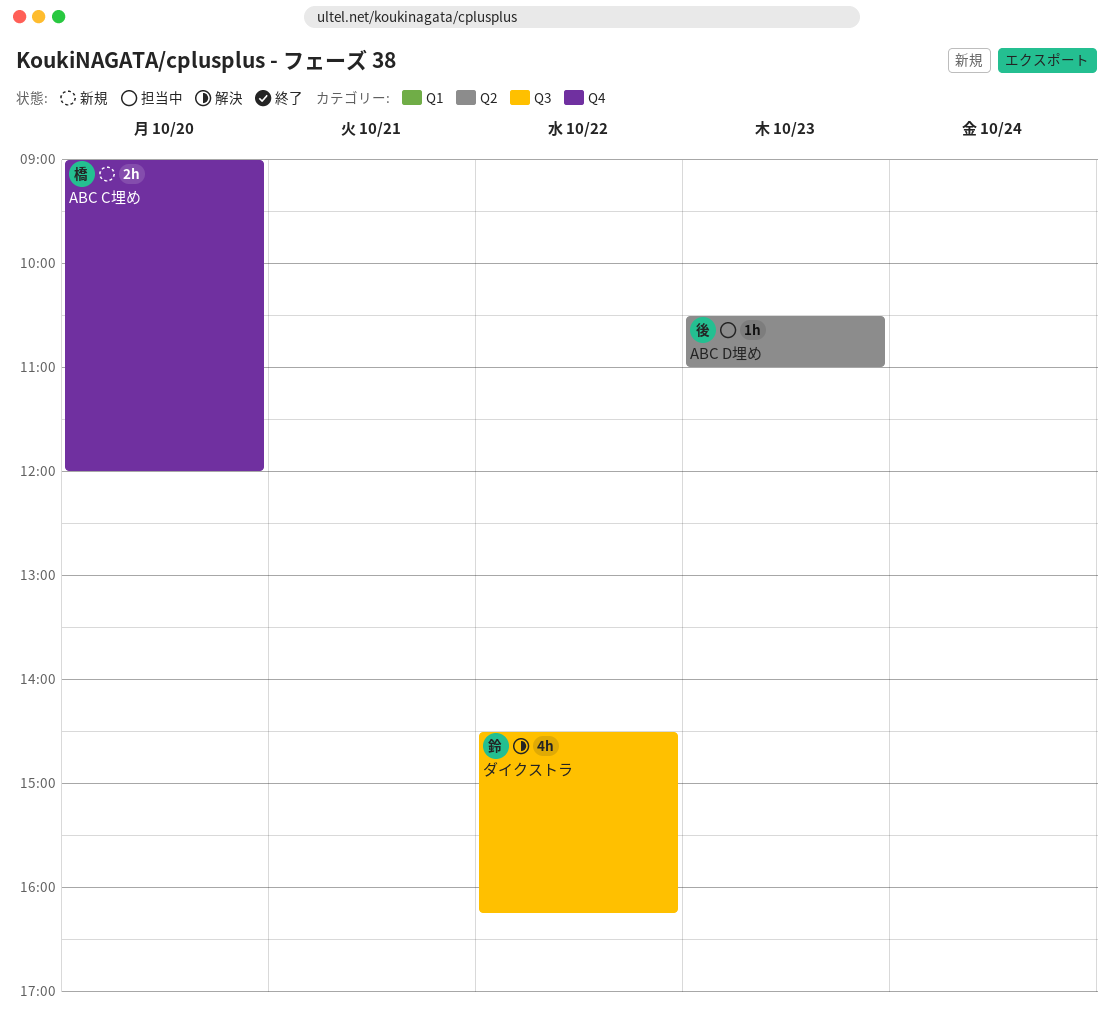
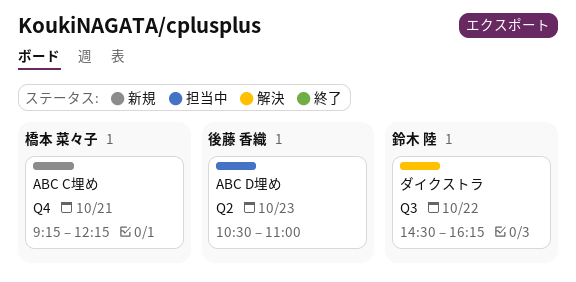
ABC C埋め, day: Oct 20 -> Oct 21
ABC C埋め, begins: 09:00 -> 09:15
ABC C埋め, ends: 12:00 -> 12:15

